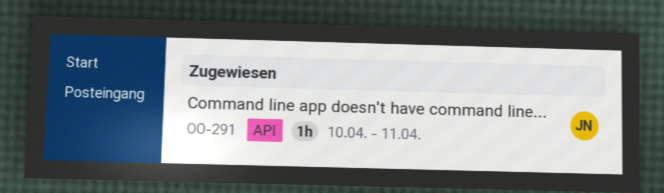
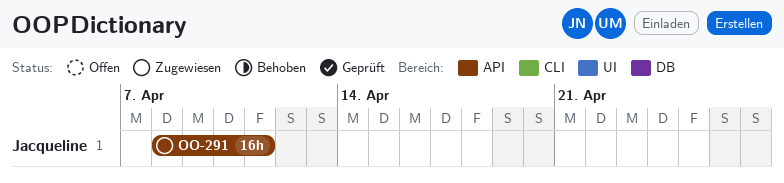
OO-291, estimate: 1h -> 16h
OO-291, start: Apr 10 -> Apr 8

